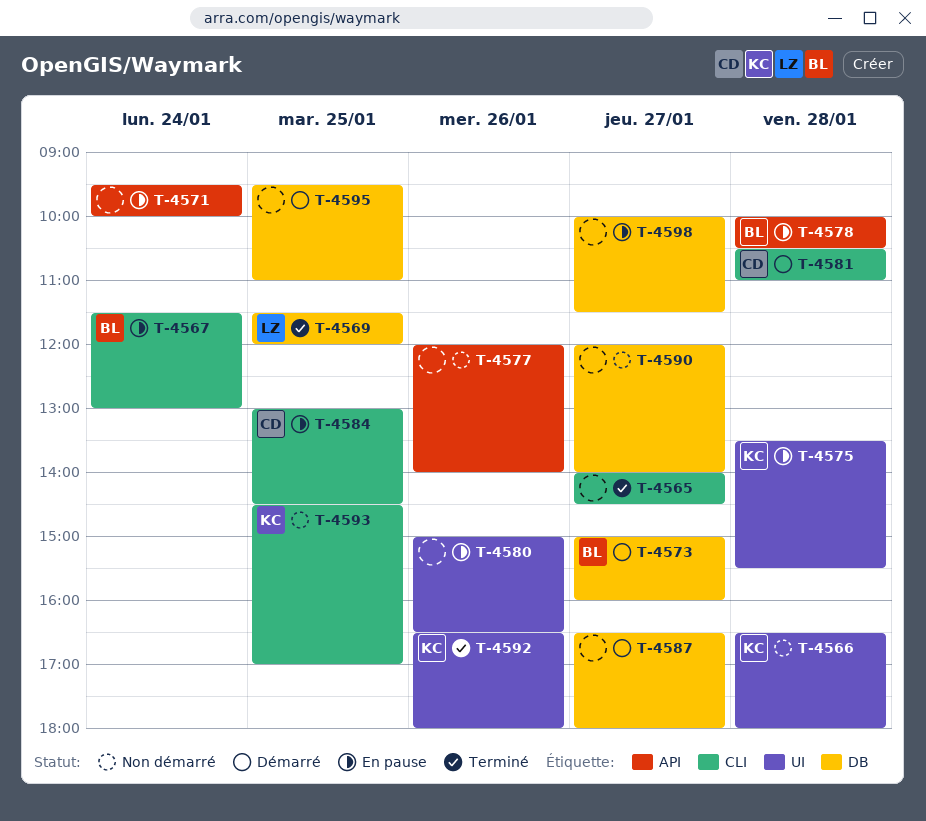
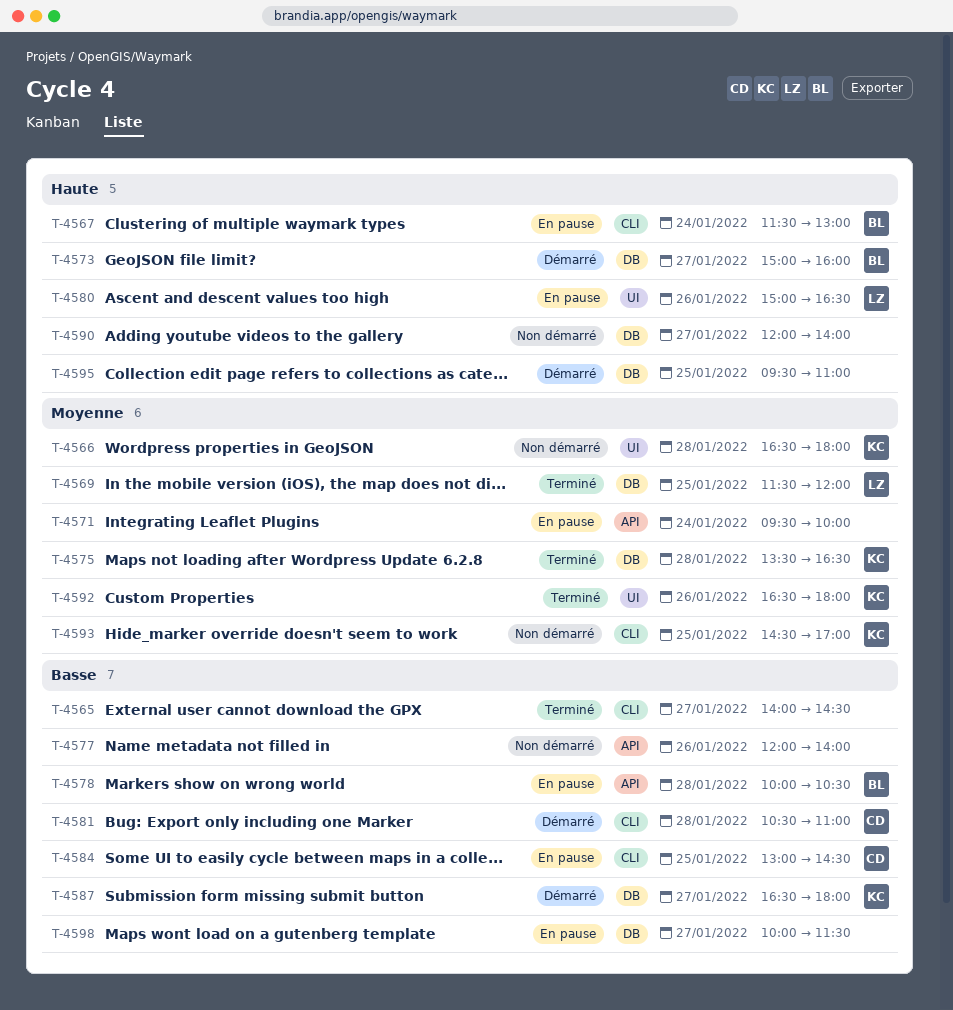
T-4575, status: En pause -> Terminé
T-4575, label: UI -> DB
T-4575, ends: 15:30 -> 16:30
T-4580, owner: none -> LZ
T-4587, owner: none -> KC

